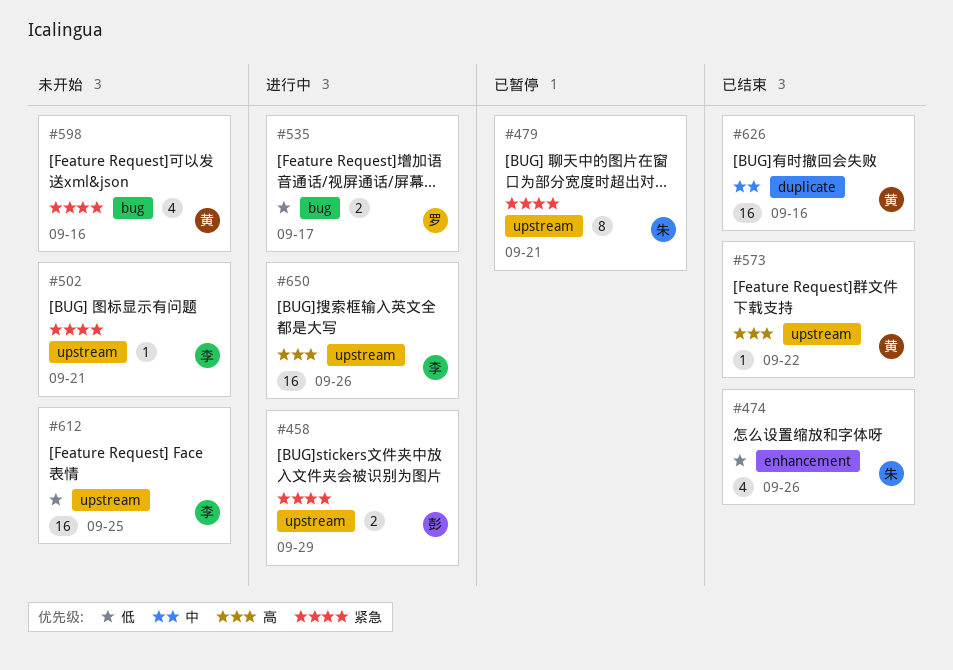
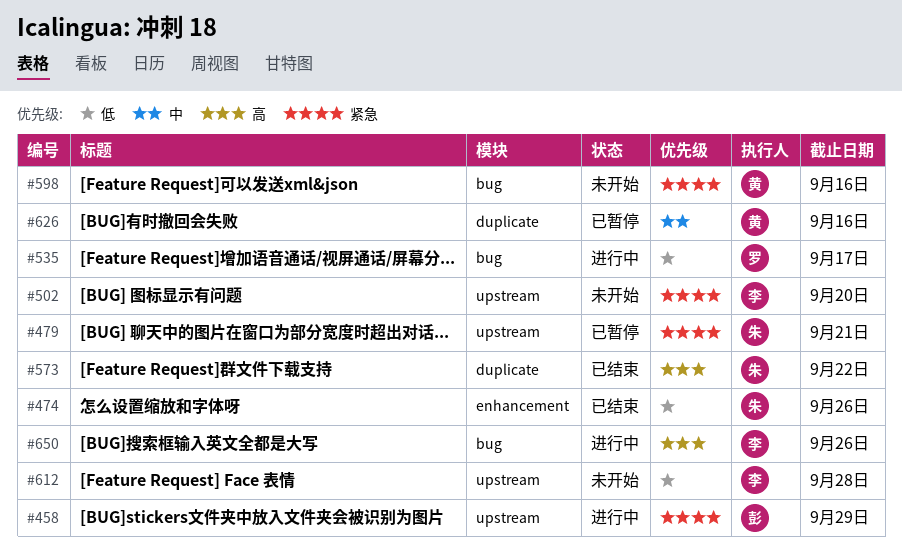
#502, due: Sep 21 -> Sep 20
#573, owner: 黄 -> 朱
#573, label: upstream -> duplicate
#612, due: Sep 25 -> Sep 28
#626, status: 已结束 -> 已暂停
#650, label: upstream -> bug

